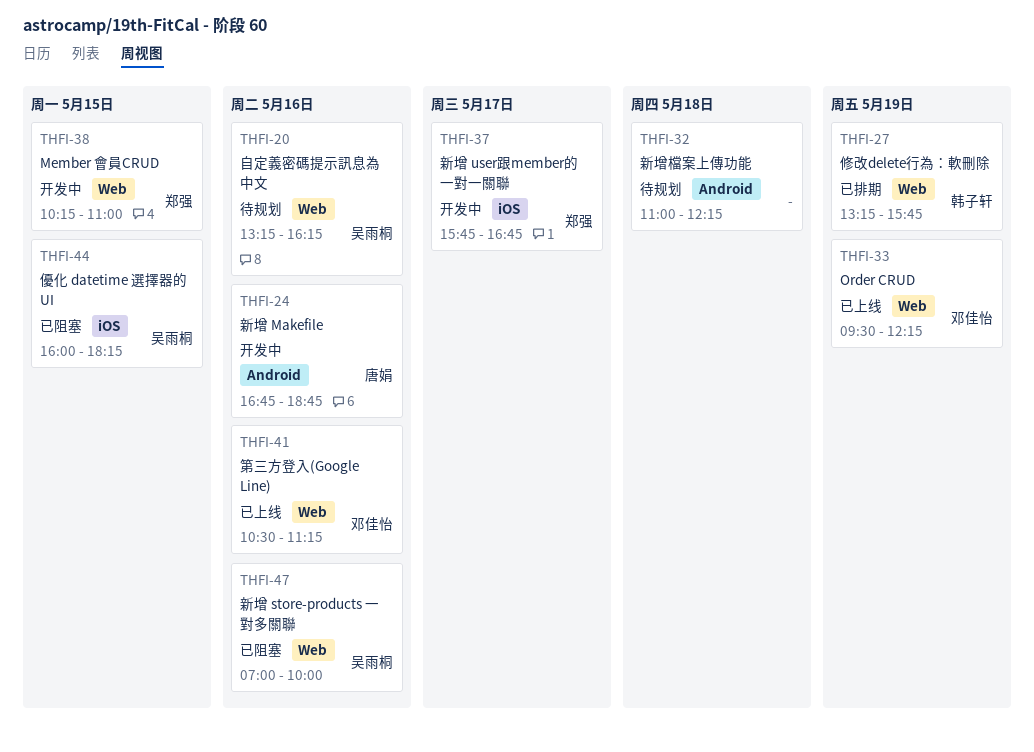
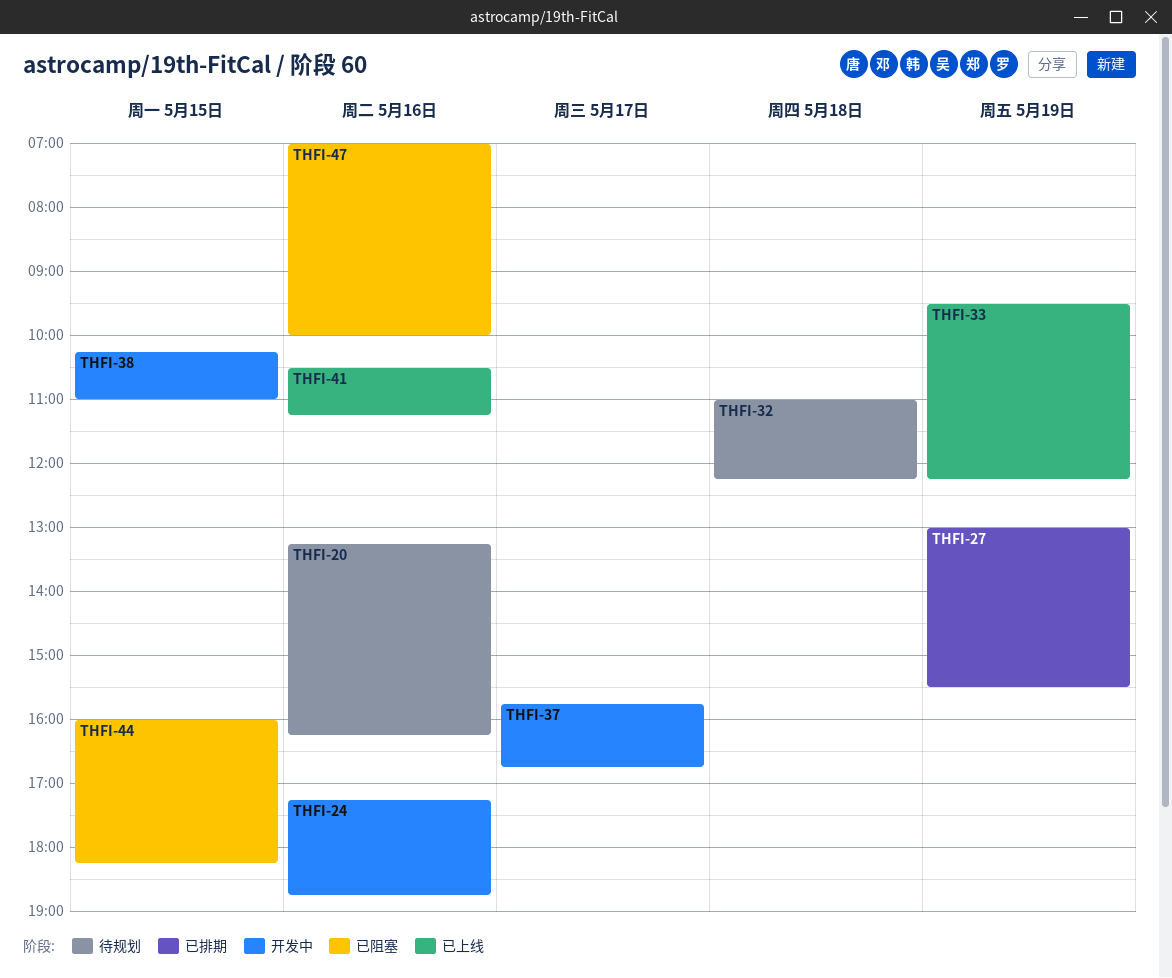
THFI-24, begins: 16:45 -> 17:15
THFI-27, begins: 13:15 -> 13:00
THFI-27, ends: 15:45 -> 15:30

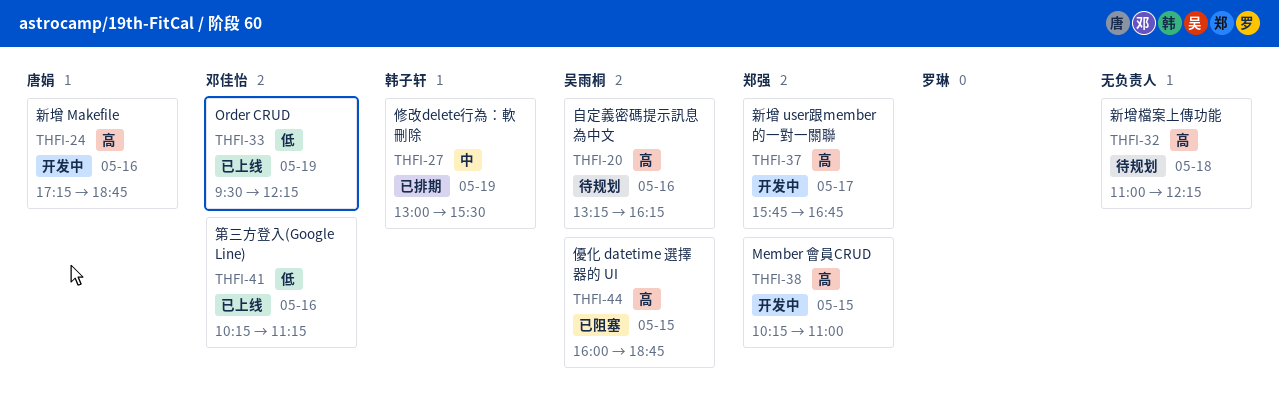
THFI-41, begins: 10:30 -> 10:15
THFI-44, ends: 18:15 -> 18:45
THFI-47: present -> none

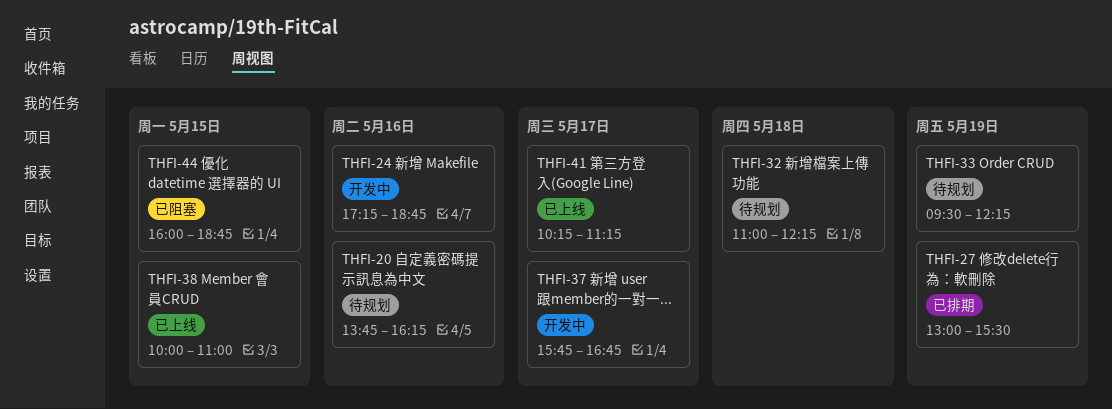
THFI-20, begins: 13:15 -> 13:45
THFI-33, status: 已上线 -> 待规划
THFI-38, status: 开发中 -> 已上线
THFI-38, begins: 10:15 -> 10:00
THFI-41, day: May 16 -> May 17

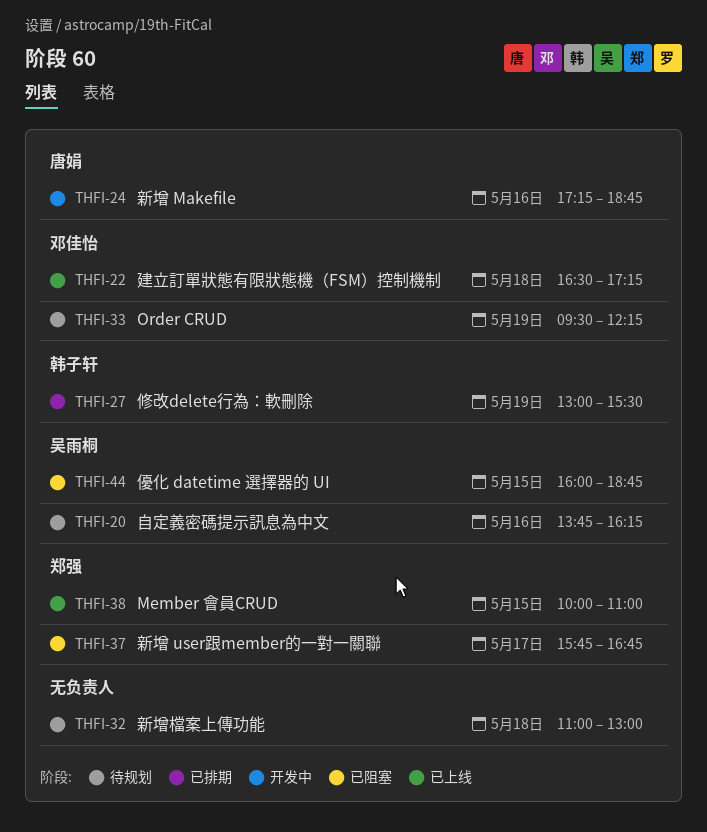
THFI-22: none -> present
THFI-32, ends: 12:15 -> 13:00
THFI-37, status: 开发中 -> 已阻塞
THFI-41: present -> none

